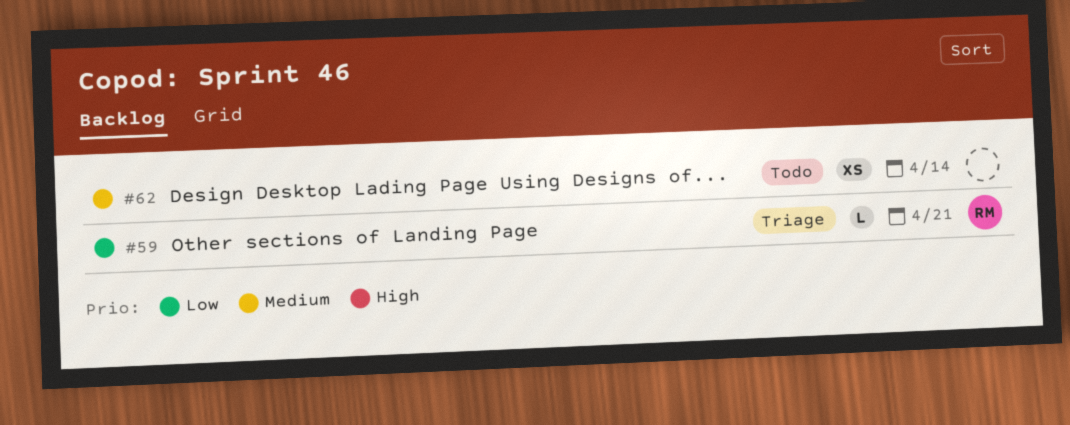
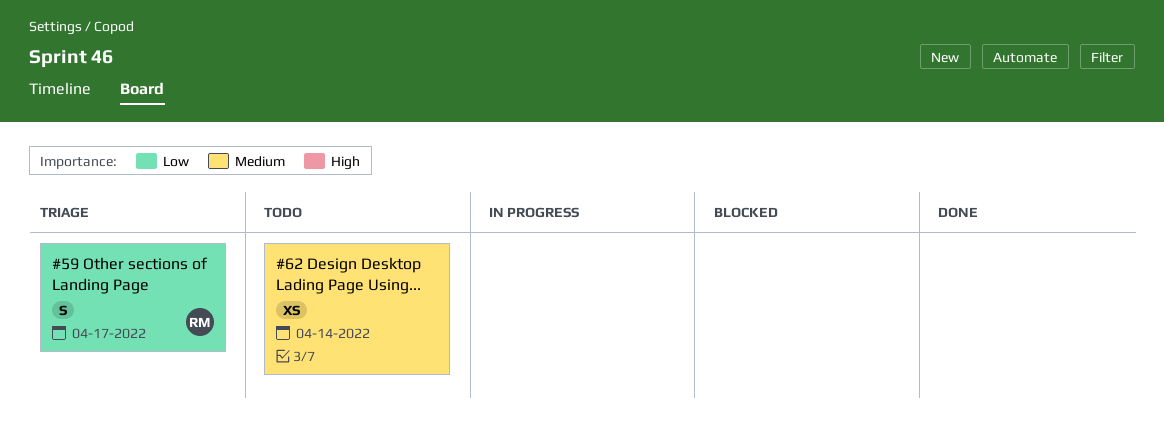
#59, estimate: L -> S
#59, due: Apr 21 -> Apr 17

